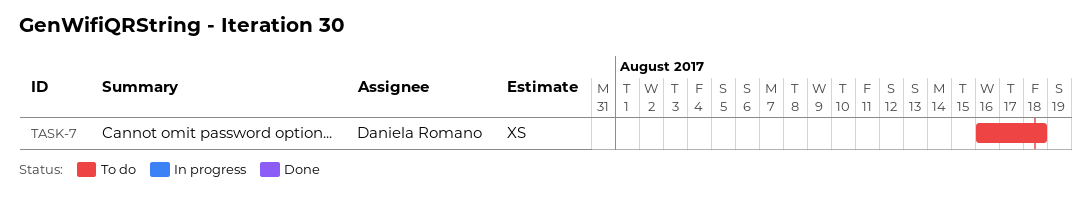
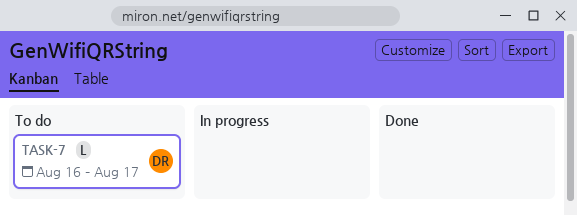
TASK-7, estimate: XS -> L
TASK-7, due: Aug 18 -> Aug 17

